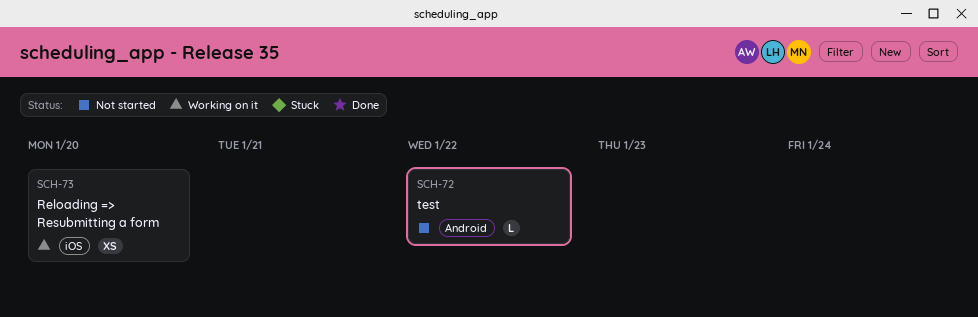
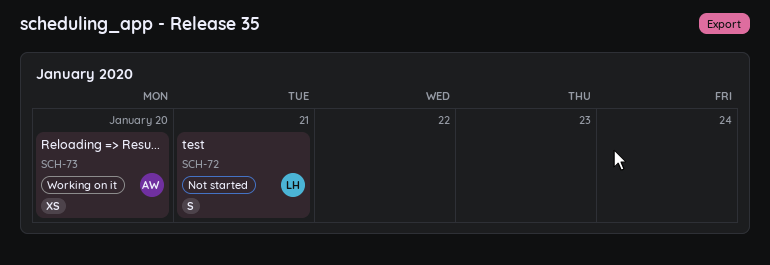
SCH-72, estimate: L -> S
SCH-72, due: Jan 22 -> Jan 21

